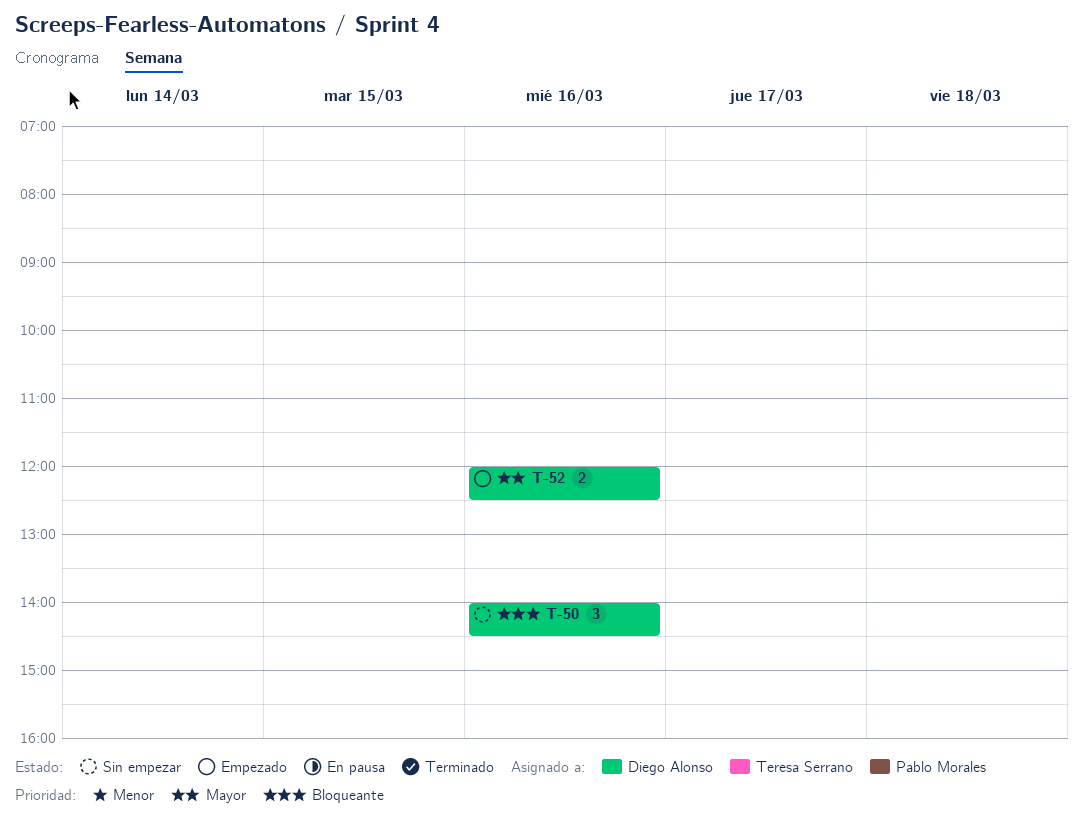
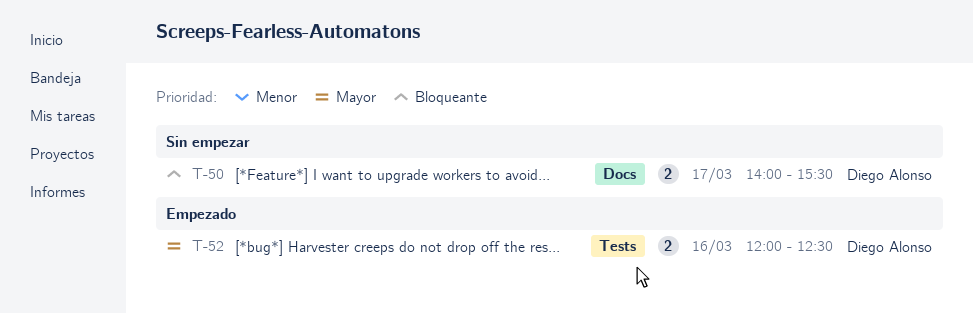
T-50, estimate: 3 -> 2
T-50, day: Mar 16 -> Mar 17
T-50, ends: 14:30 -> 15:30

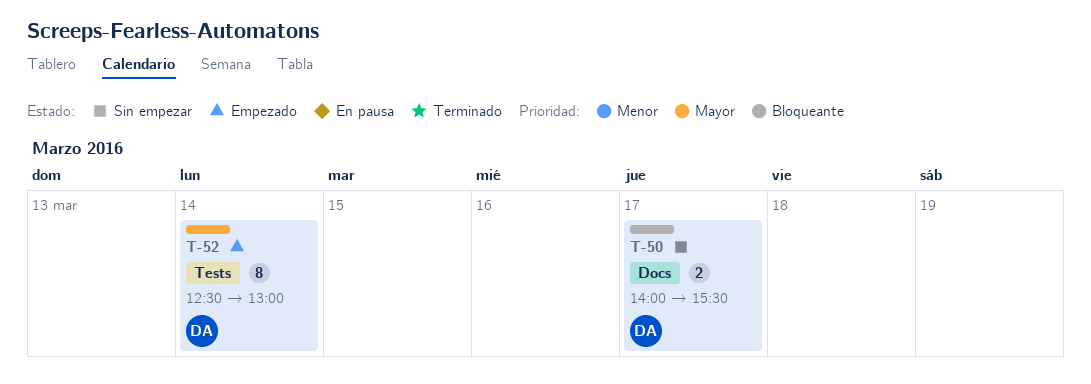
T-52, estimate: 2 -> 8
T-52, day: Mar 16 -> Mar 14
T-52, begins: 12:00 -> 12:30
T-52, ends: 12:30 -> 13:00

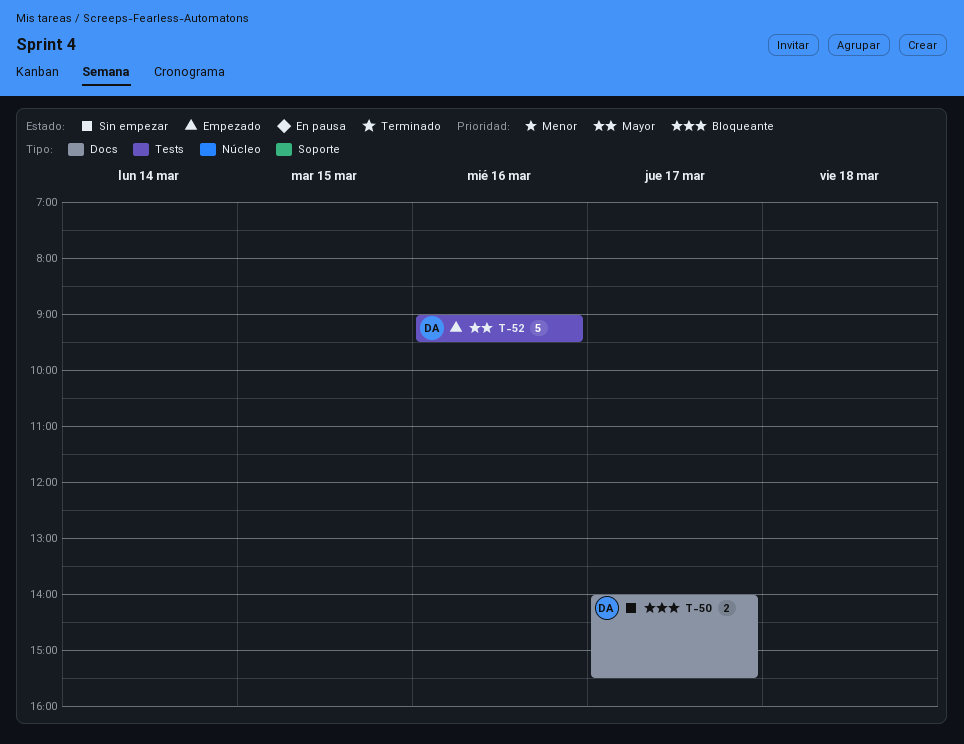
T-52, estimate: 8 -> 5
T-52, day: Mar 14 -> Mar 16
T-52, begins: 12:30 -> 09:00
T-52, ends: 13:00 -> 09:30

